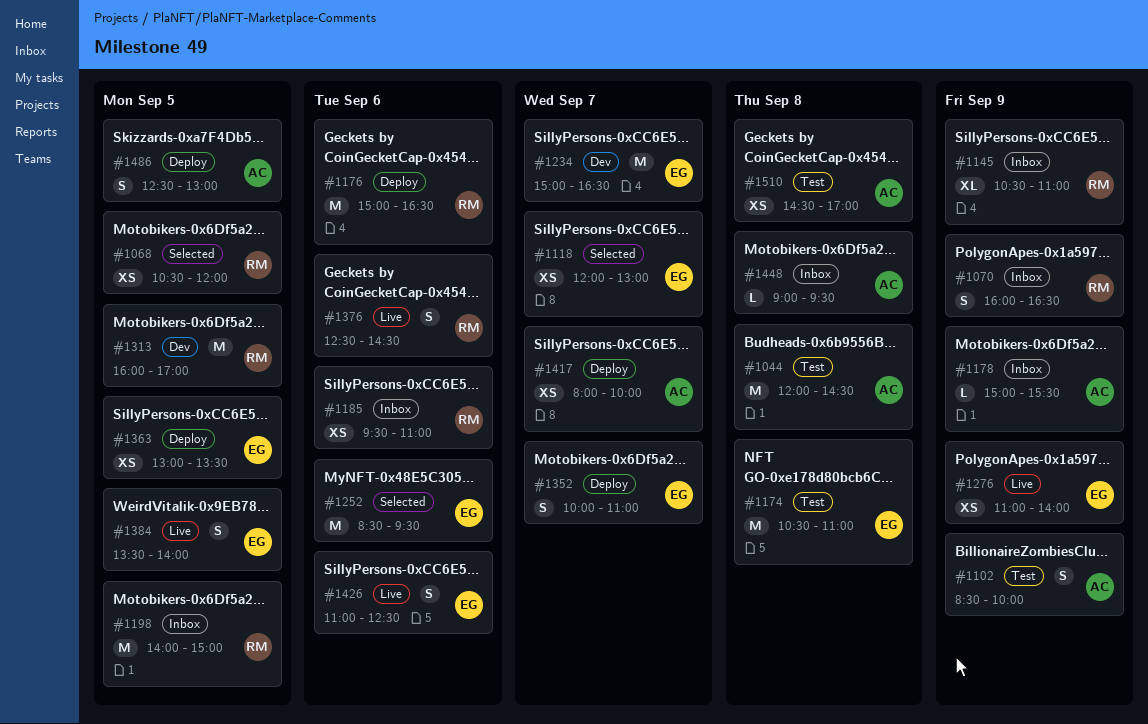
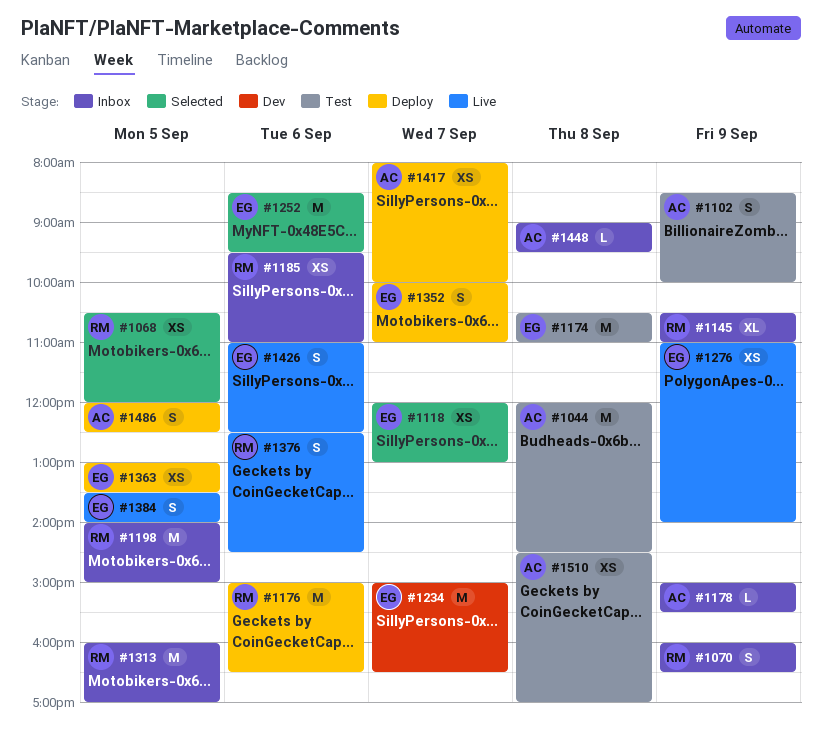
#1313, status: Dev -> Inbox
#1486, begins: 12:30 -> 12:00
#1486, ends: 13:00 -> 12:30

